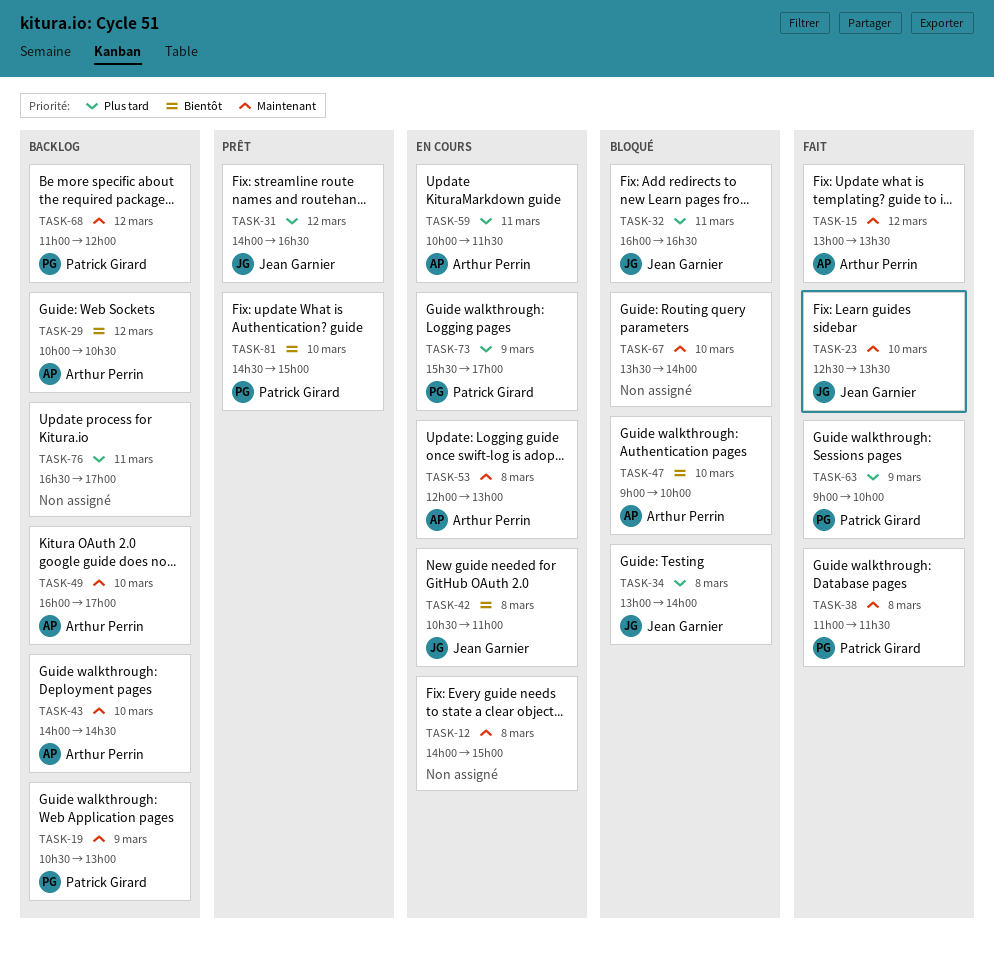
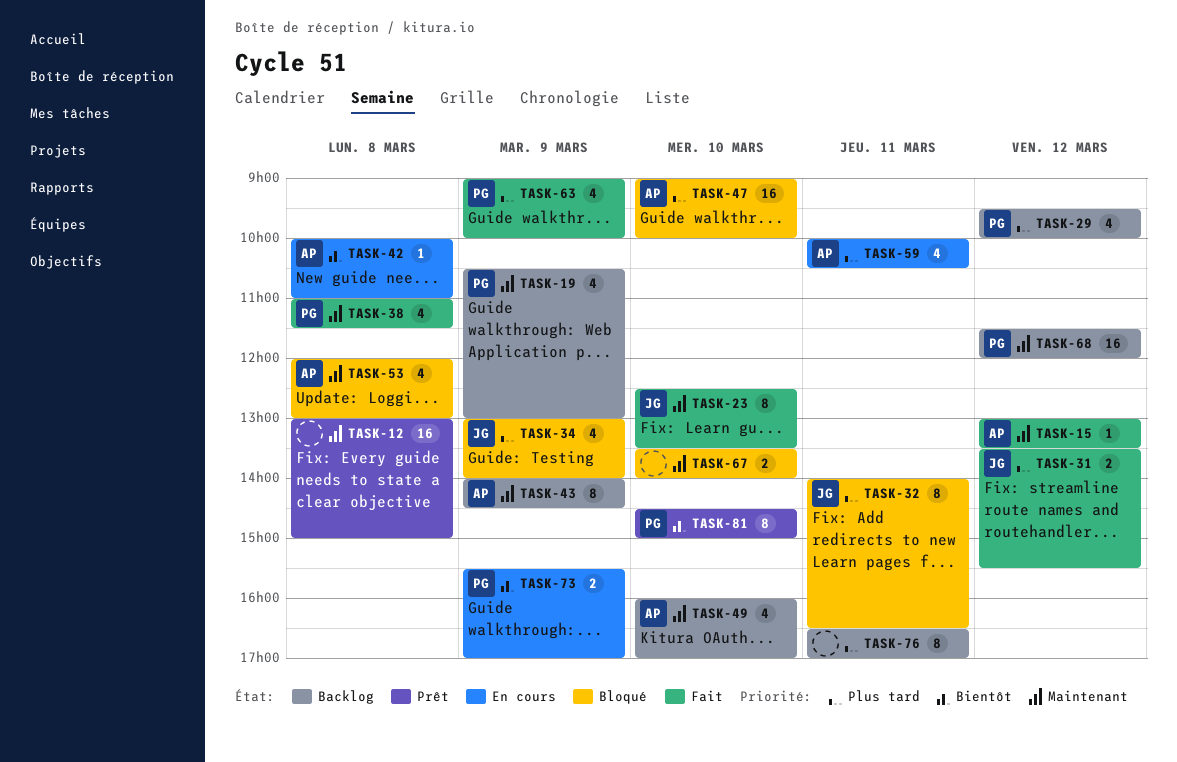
TASK-12, status: En cours -> Prêt
TASK-12, begins: 14:00 -> 13:00
TASK-29, owner: Arthur Perrin -> Patrick Girard
TASK-29, priority: Bientôt -> Plus tard
TASK-29, begins: 10:00 -> 09:30
TASK-29, ends: 10:30 -> 10:00
TASK-31, status: Prêt -> Fait
TASK-31, begins: 14:00 -> 13:30
TASK-31, ends: 16:30 -> 15:30
TASK-32, begins: 16:00 -> 14:00
TASK-34, day: Mar 8 -> Mar 9
TASK-42, owner: Jean Garnier -> Arthur Perrin
TASK-42, begins: 10:30 -> 10:00
TASK-43, day: Mar 10 -> Mar 9
TASK-47, priority: Bientôt -> Plus tard
TASK-53, status: En cours -> Bloqué
TASK-59, ends: 11:30 -> 10:30
TASK-68, begins: 11:00 -> 11:30
TASK-73, priority: Plus tard -> Bientôt

